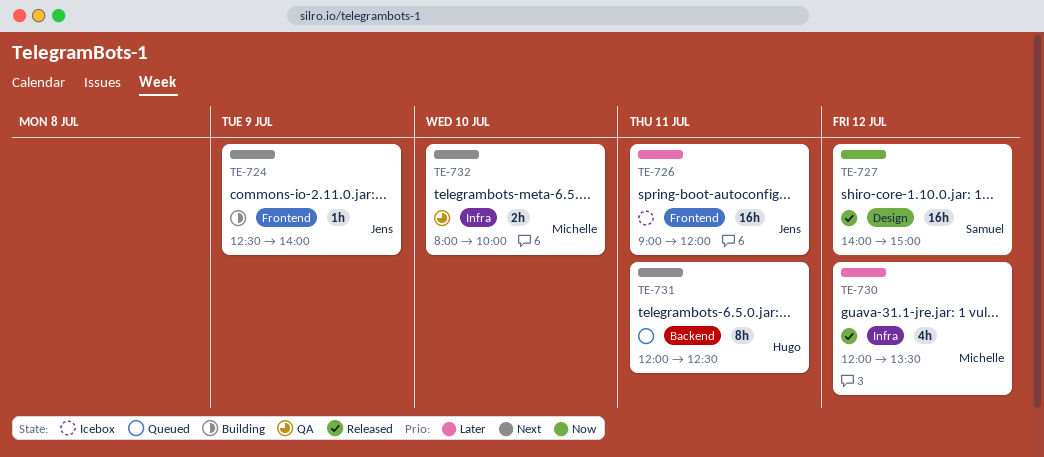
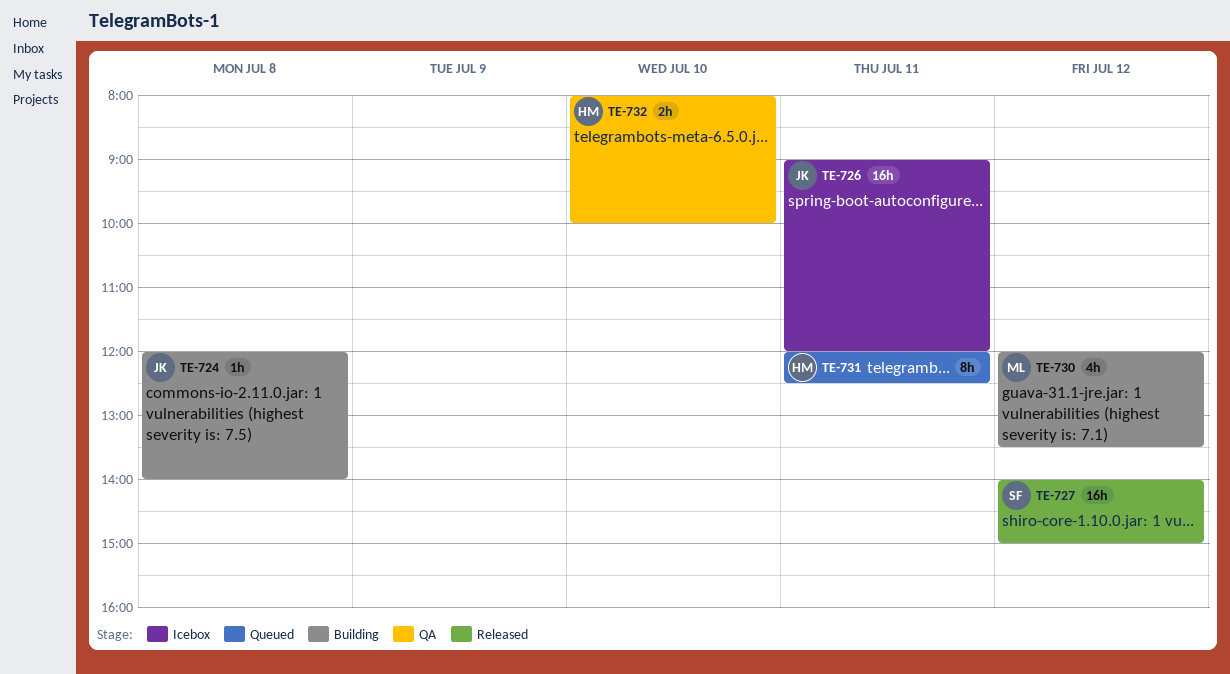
TE-724, day: Jul 9 -> Jul 8
TE-724, begins: 12:30 -> 12:00
TE-730, status: Released -> Building
TE-732, owner: Michelle -> Hugo

